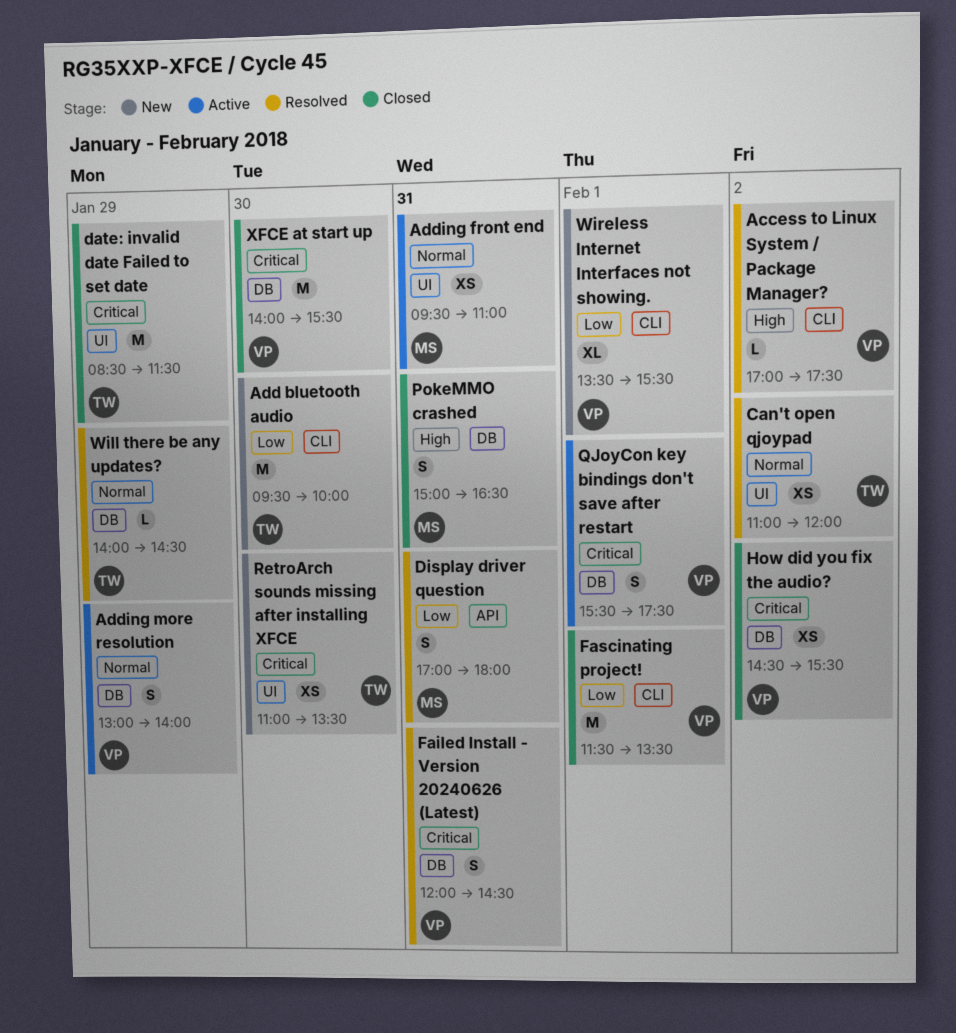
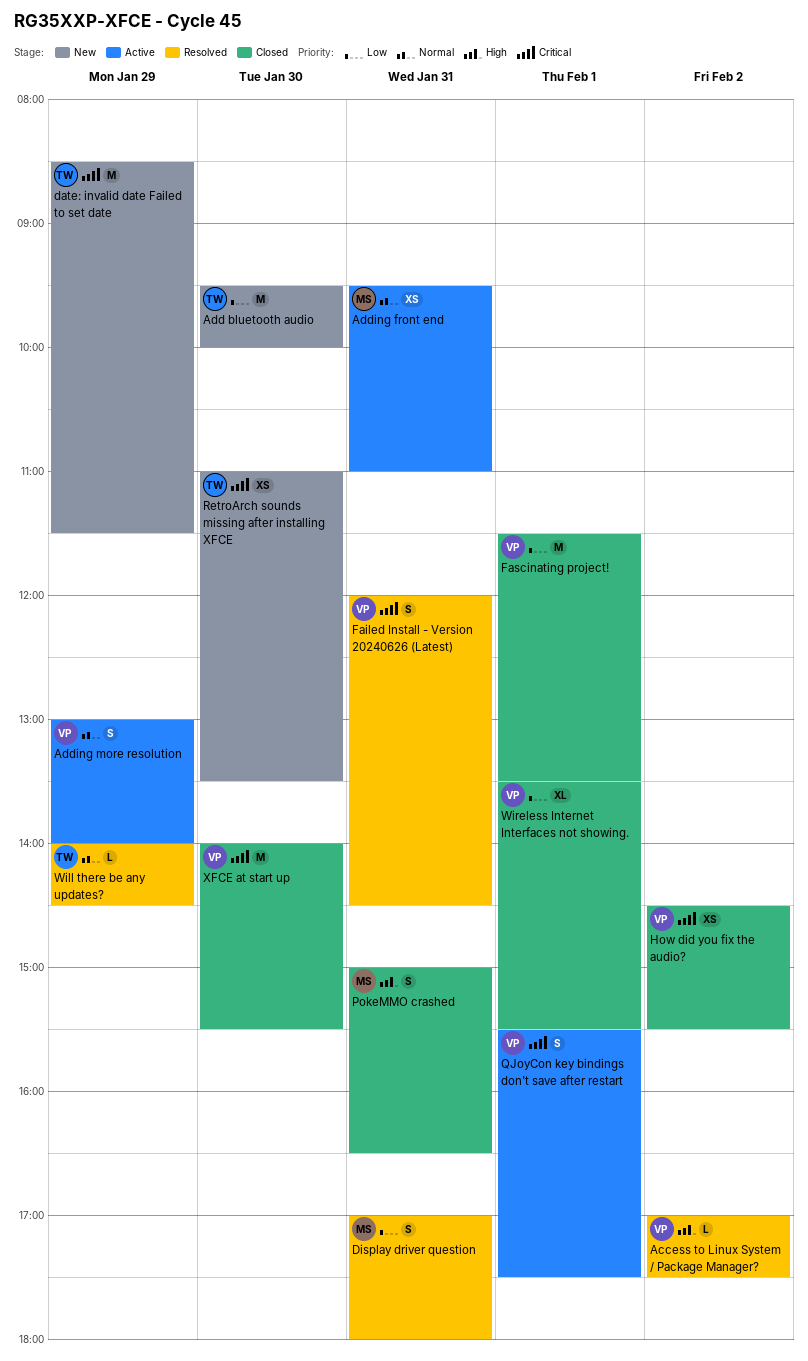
Can't open qjoypad: present -> none
date: invalid date Failed to set date, status: Closed -> New
Wireless Internet Interfaces not showing., status: New -> Closed

